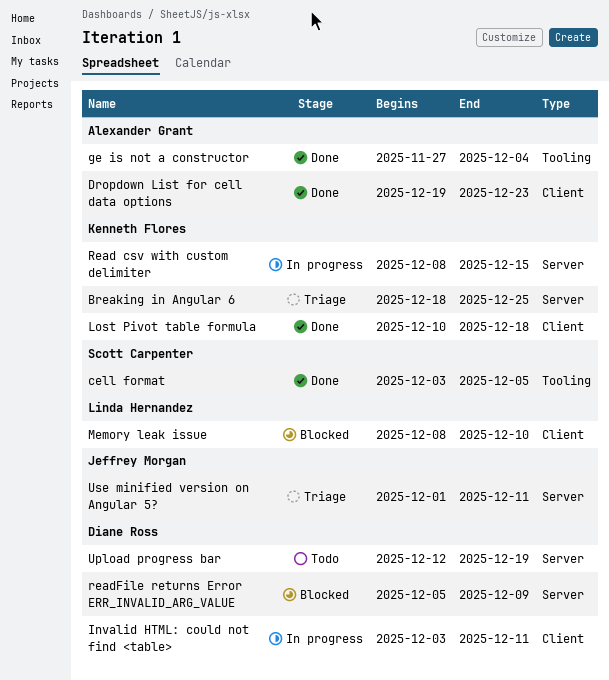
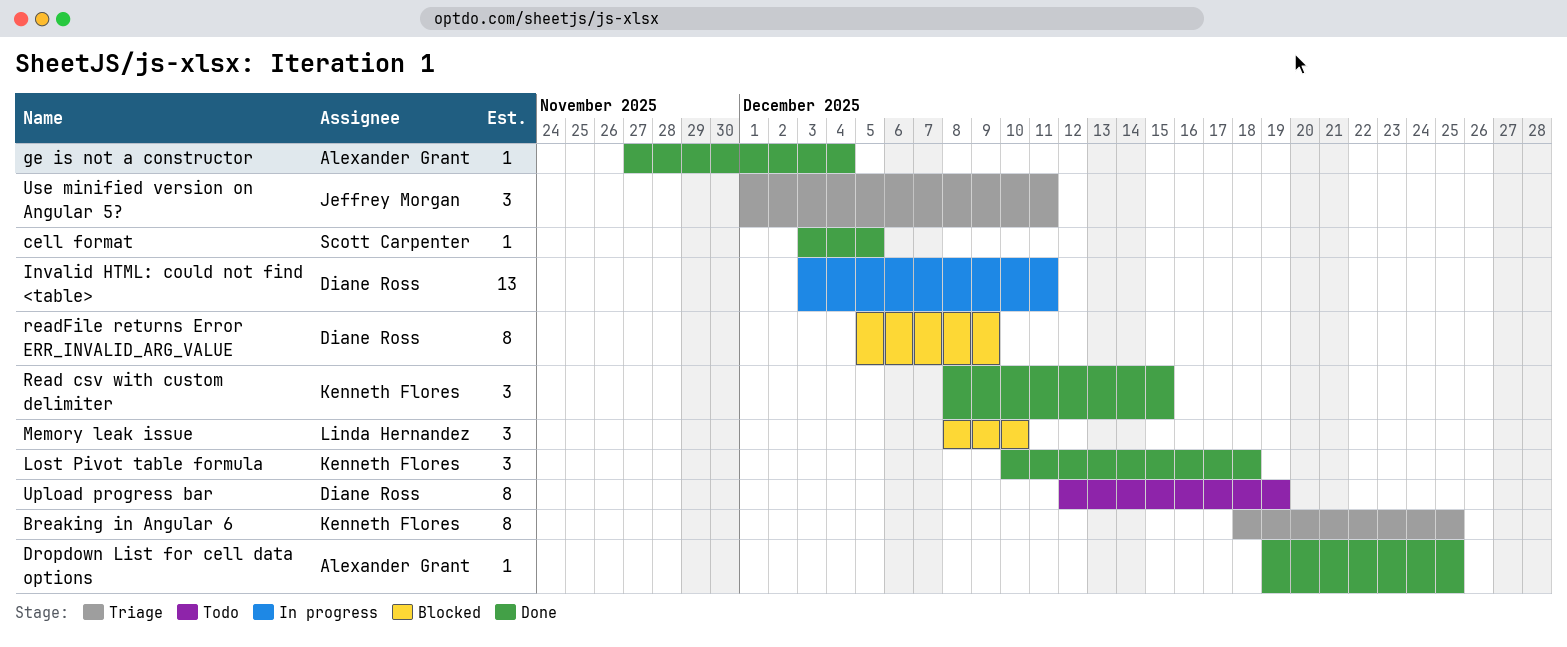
Dropdown List for cell data options, due: Dec 23 -> Dec 25
Read csv with custom delimiter, status: In progress -> Done

